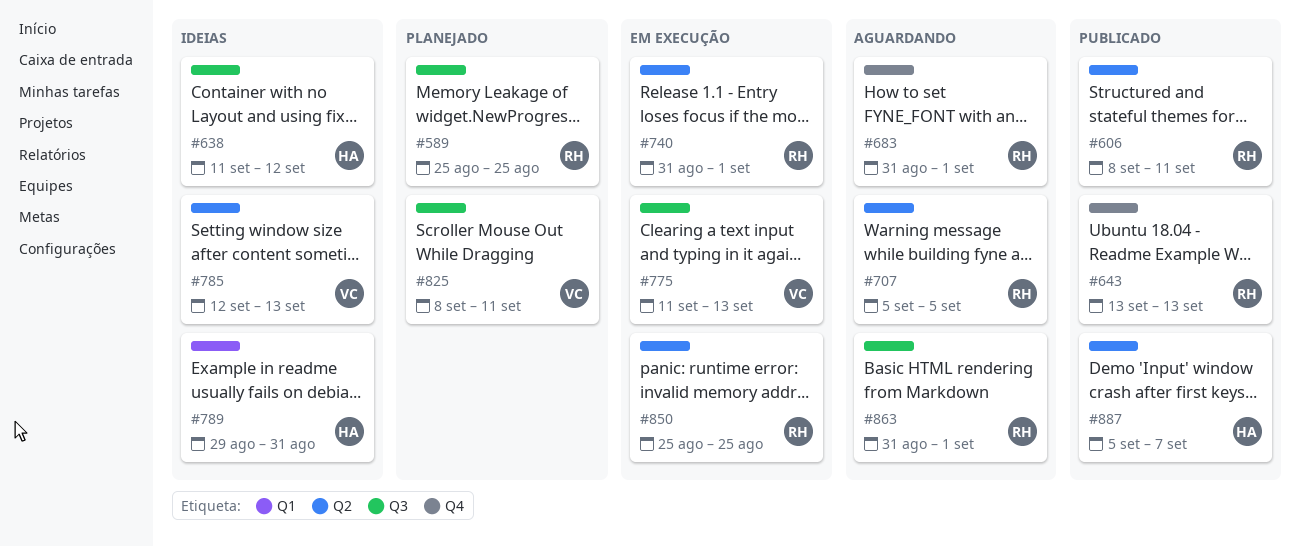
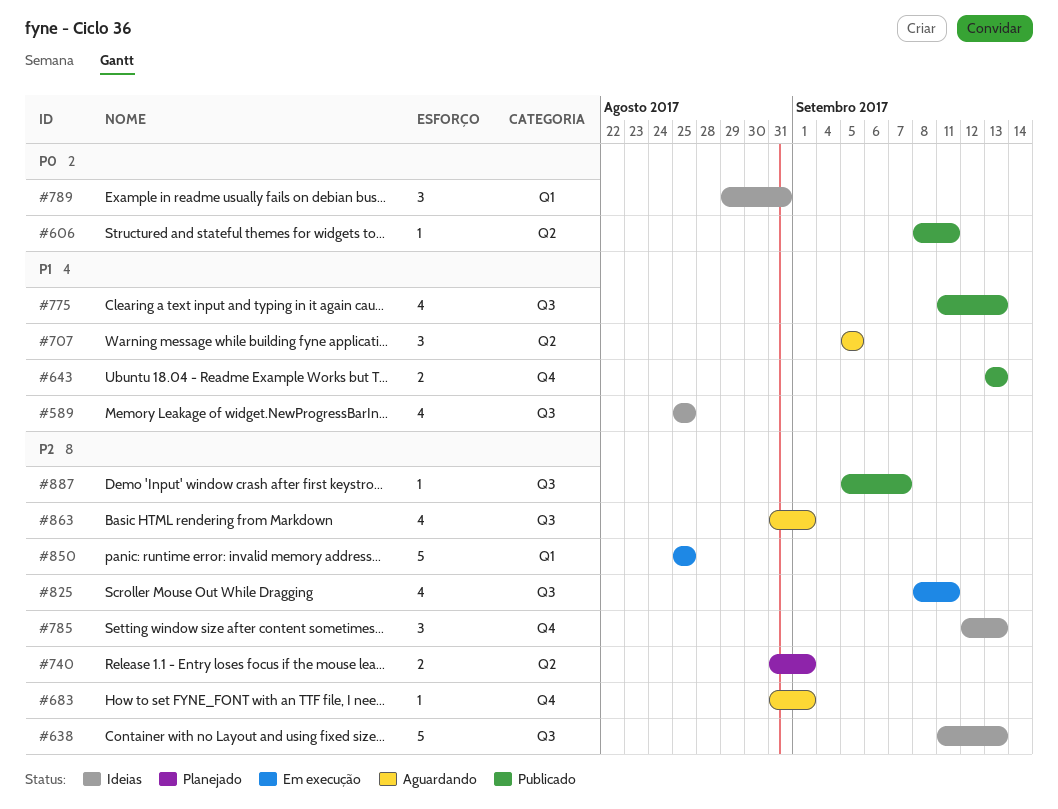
#589, status: Planejado -> Ideias
#638, due: Sep 12 -> Sep 13
#740, status: Em execução -> Planejado
#775, status: Em execução -> Publicado
#785, label: Q2 -> Q4
#825, status: Planejado -> Em execução
#850, label: Q2 -> Q1
#887, label: Q2 -> Q3

